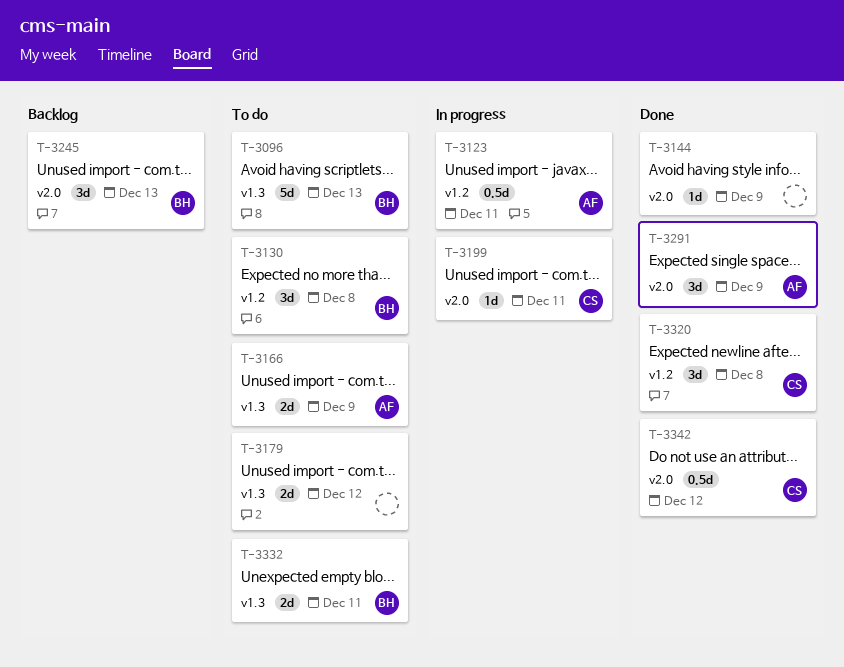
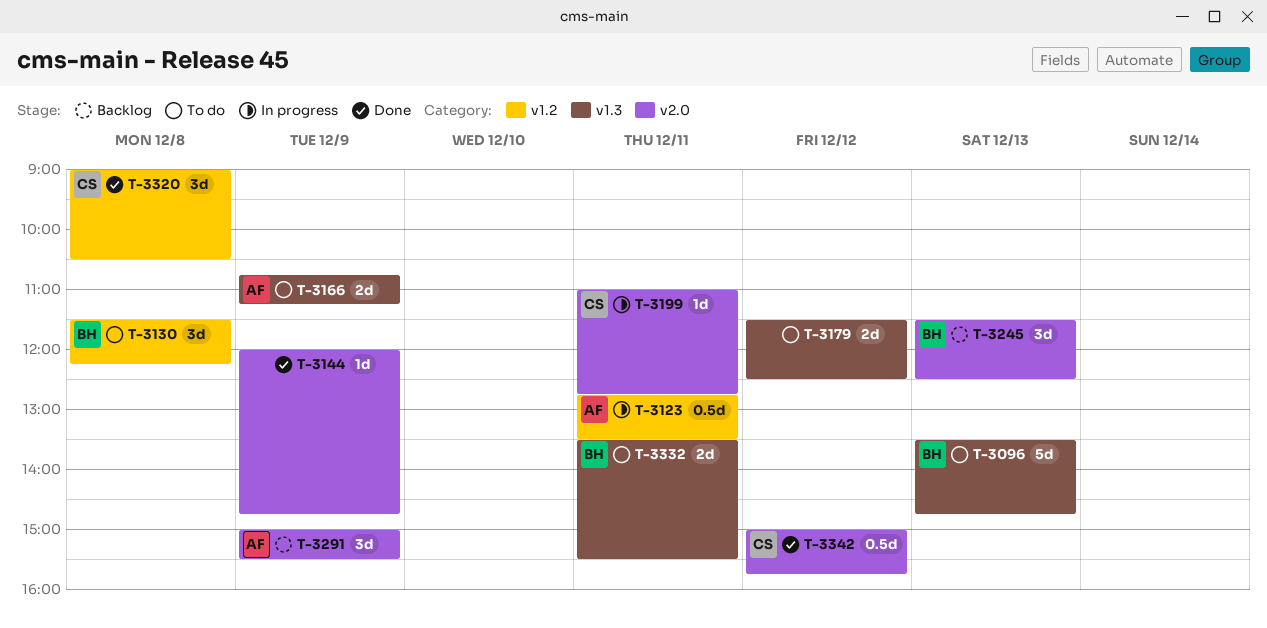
T-3291, status: Done -> Backlog

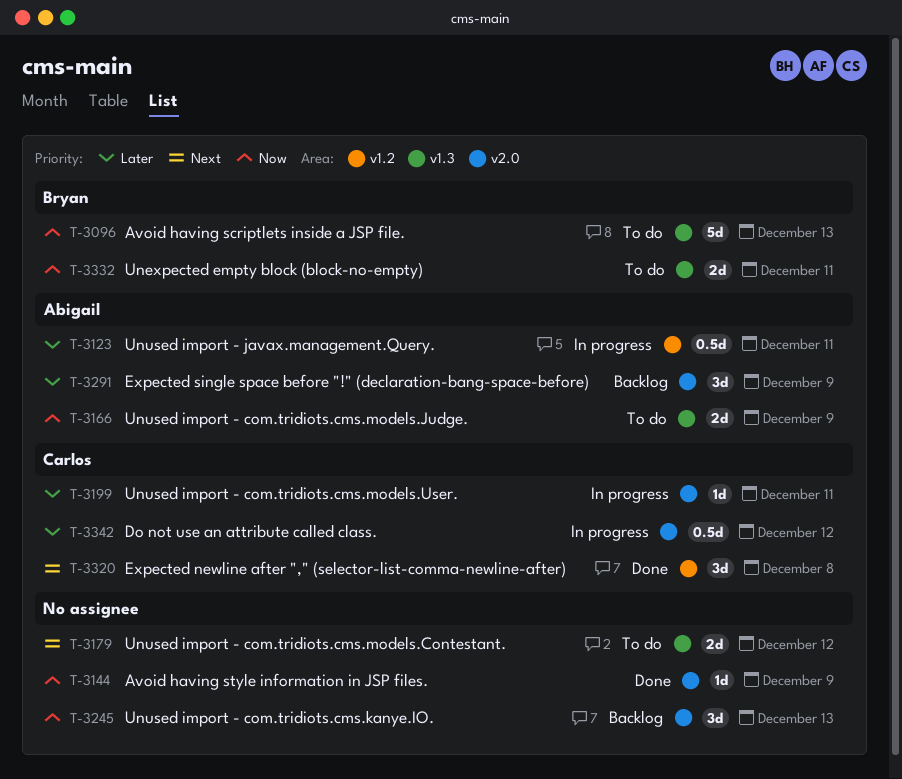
T-3130: present -> none
T-3245, owner: Bryan -> none
T-3342, status: Done -> In progress

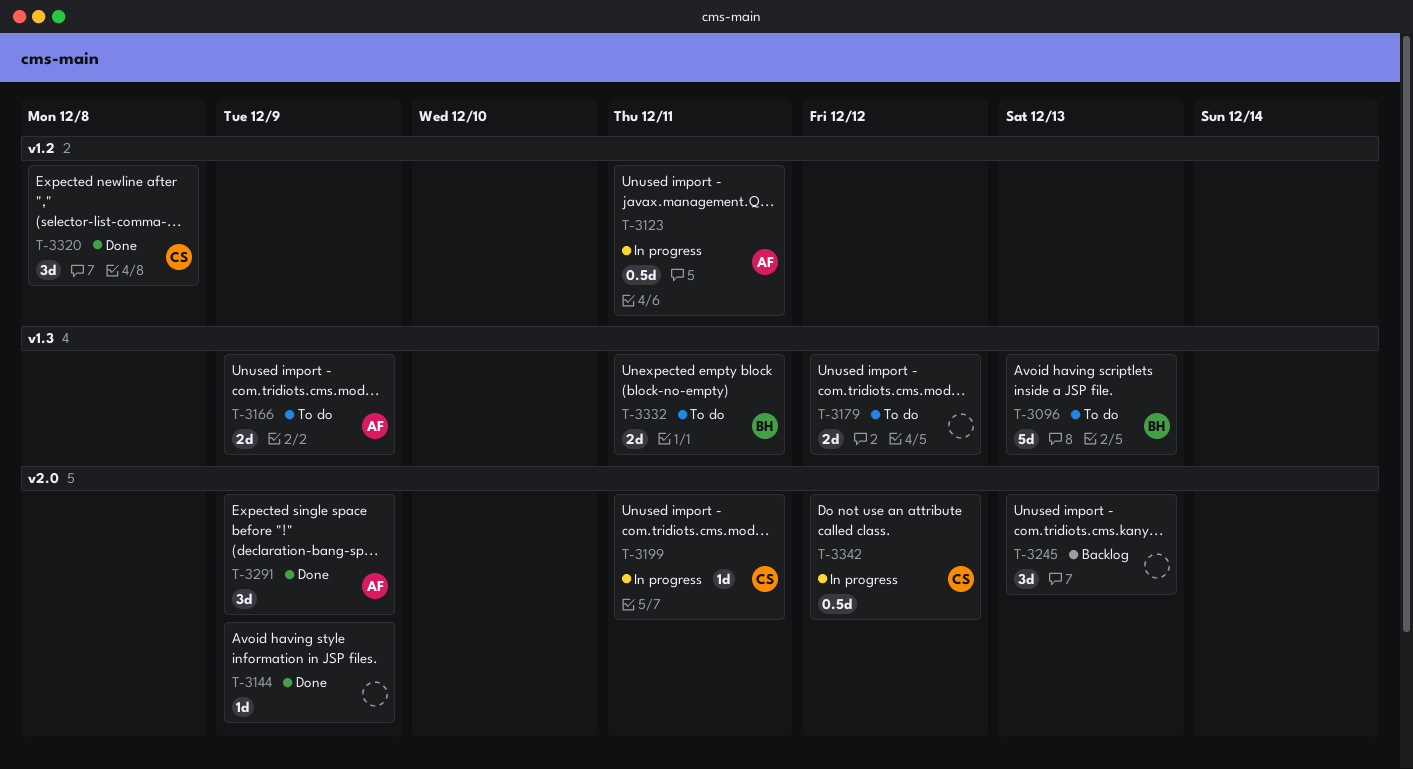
T-3291, status: Backlog -> Done

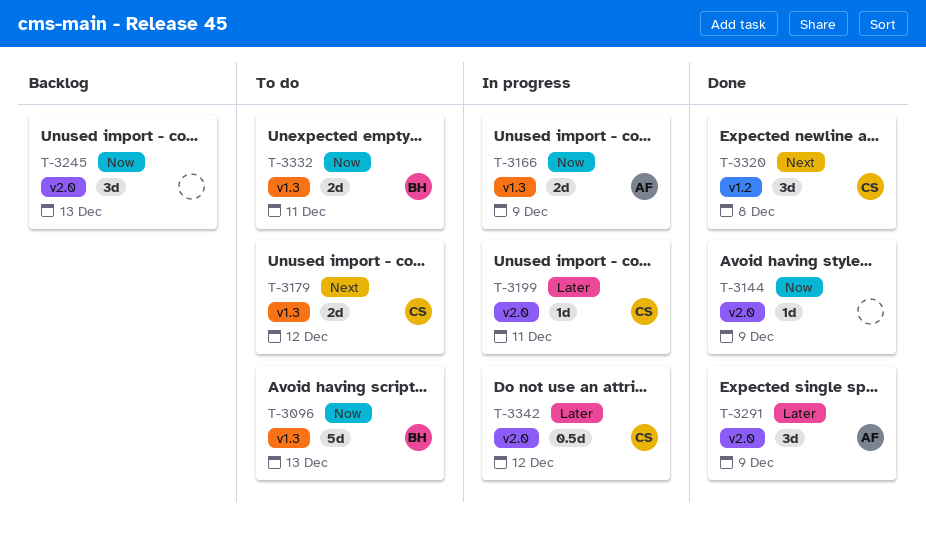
T-3123: present -> none
T-3166, status: To do -> In progress
T-3179, owner: none -> CS

